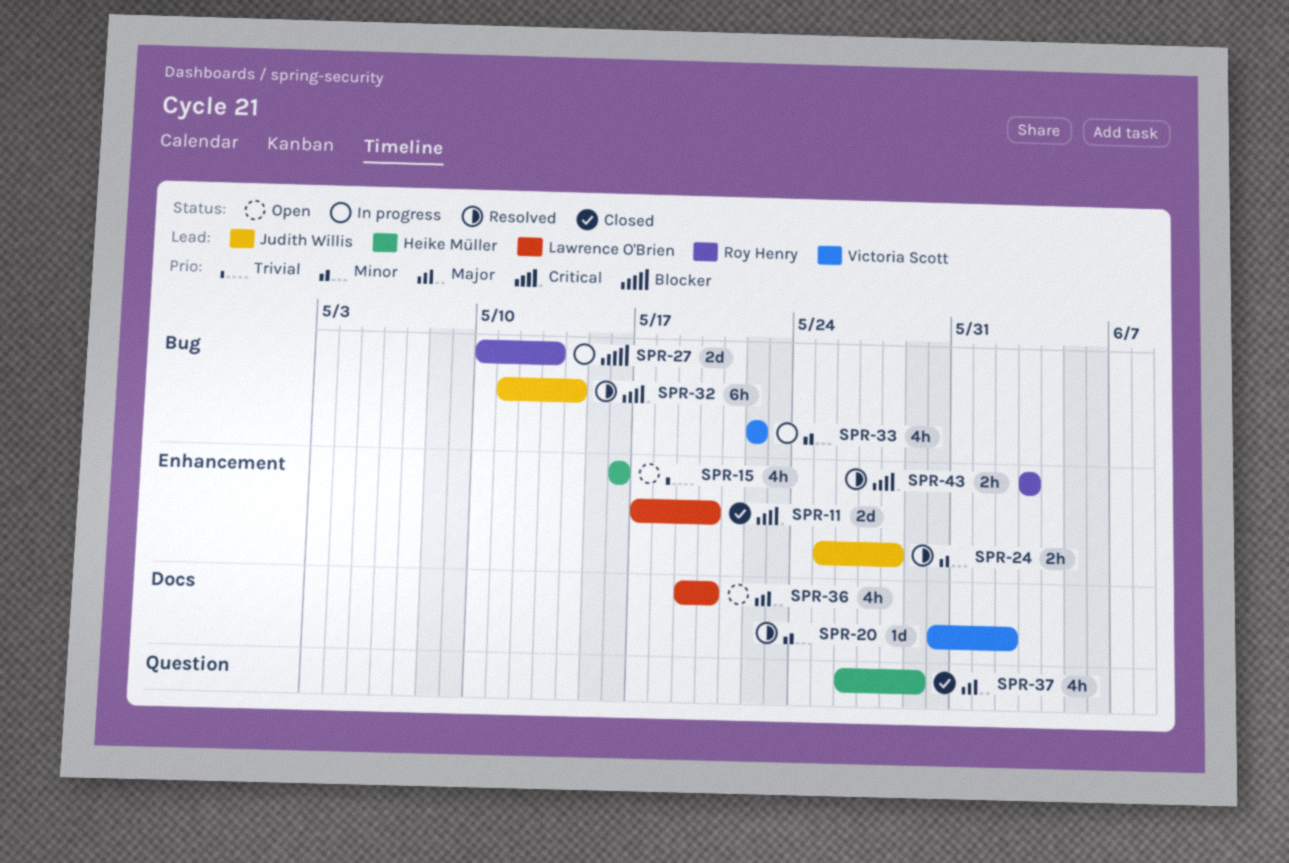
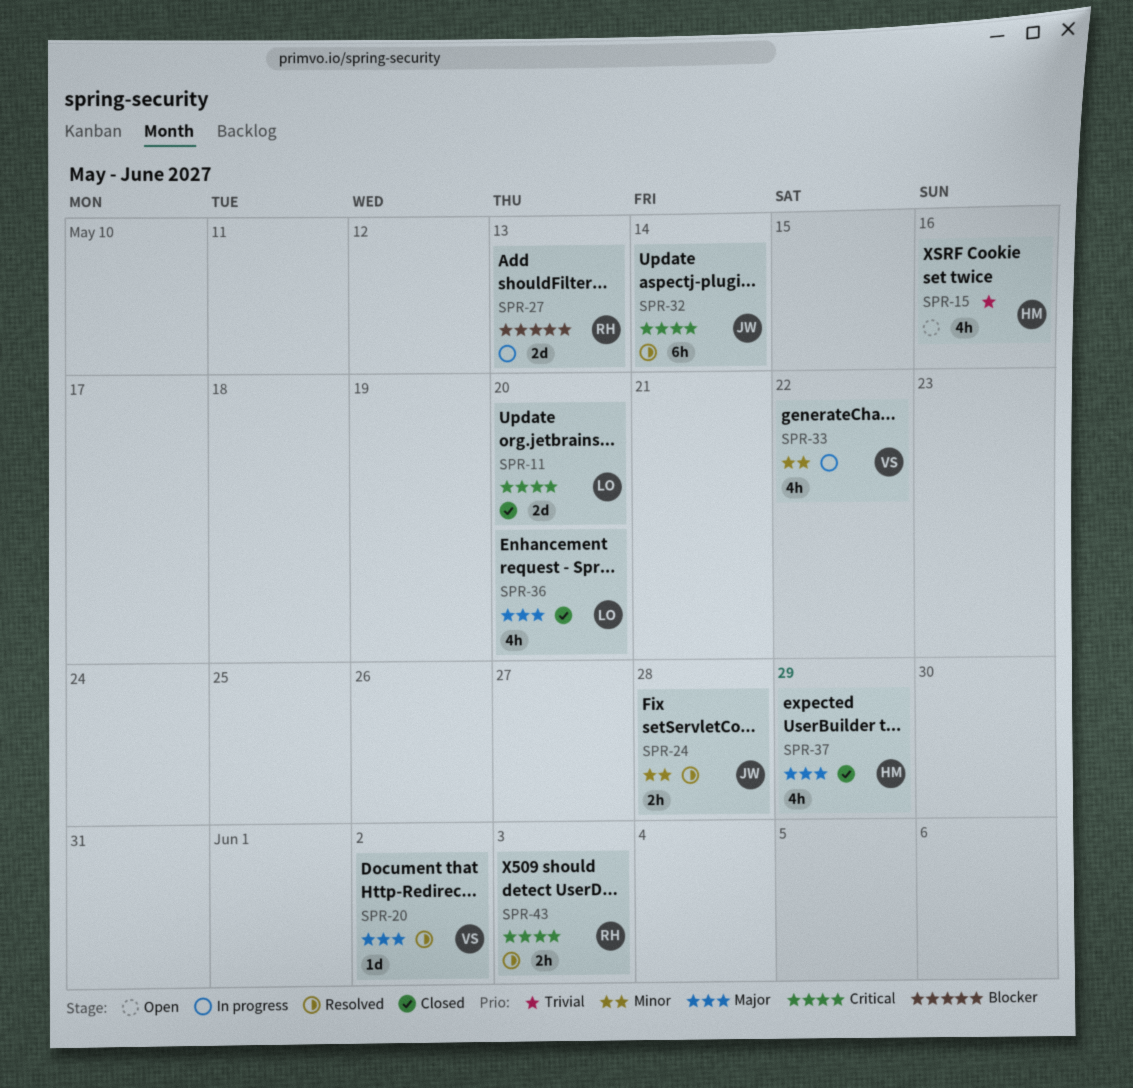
SPR-20, priority: Minor -> Major
SPR-36, status: Open -> Closed

